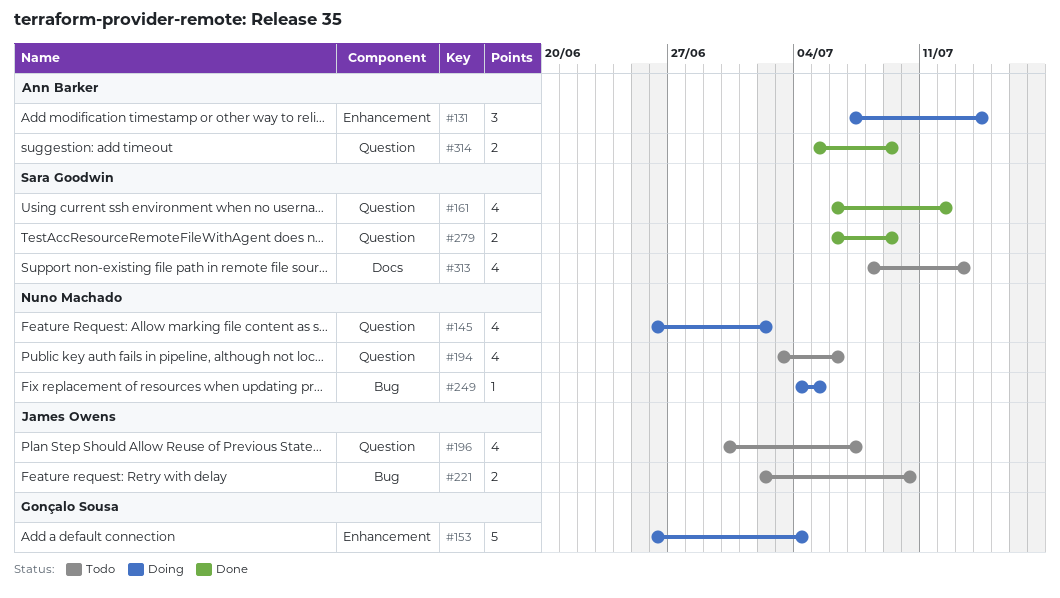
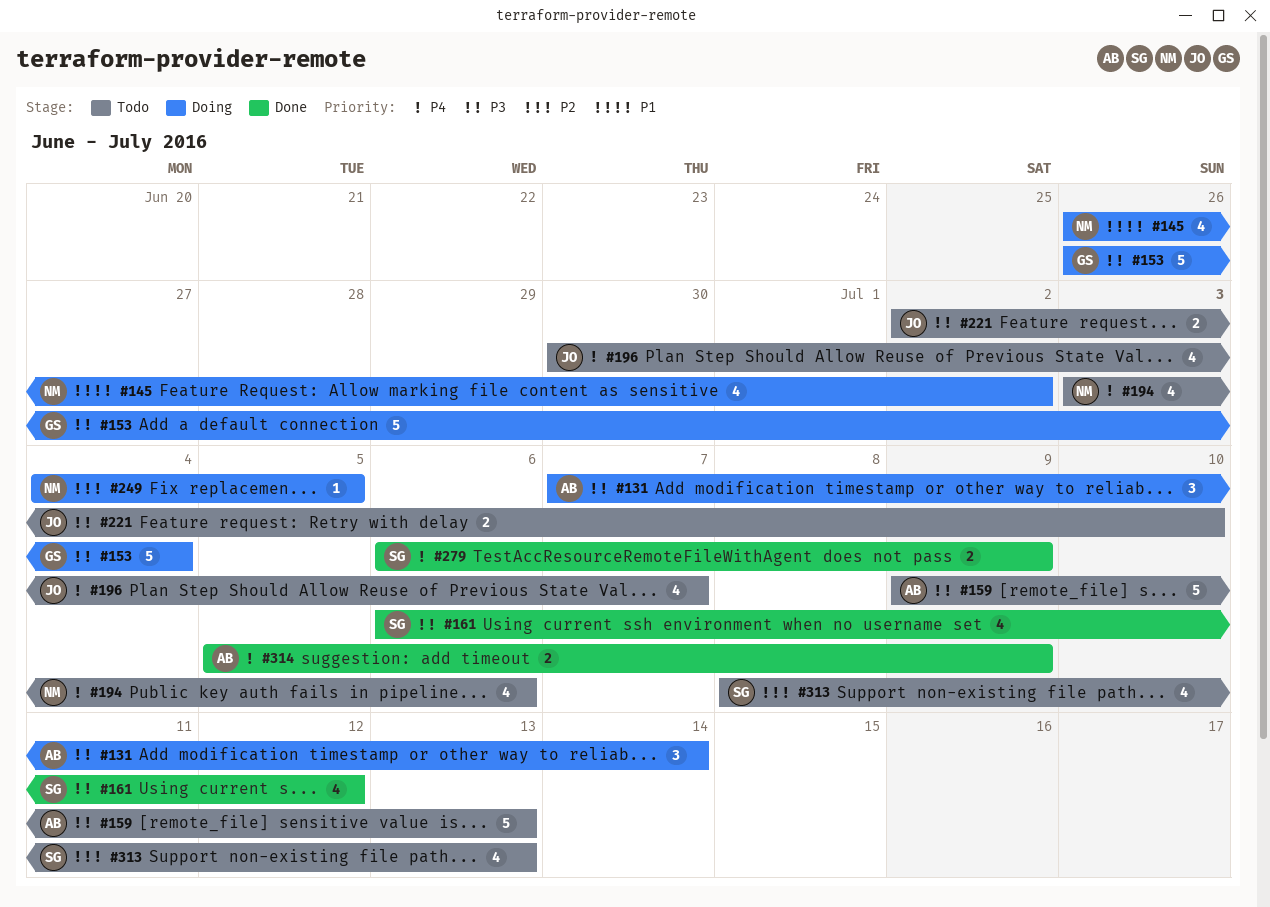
#159: none -> present

